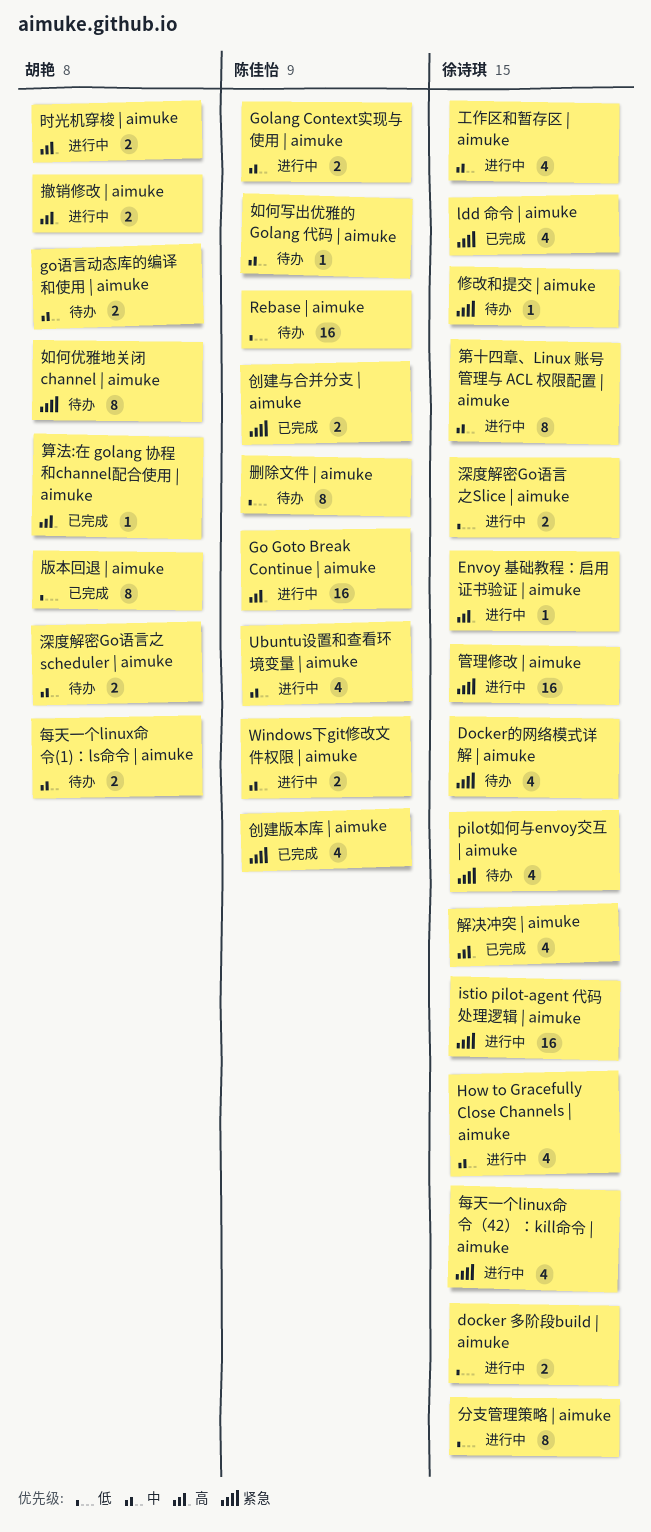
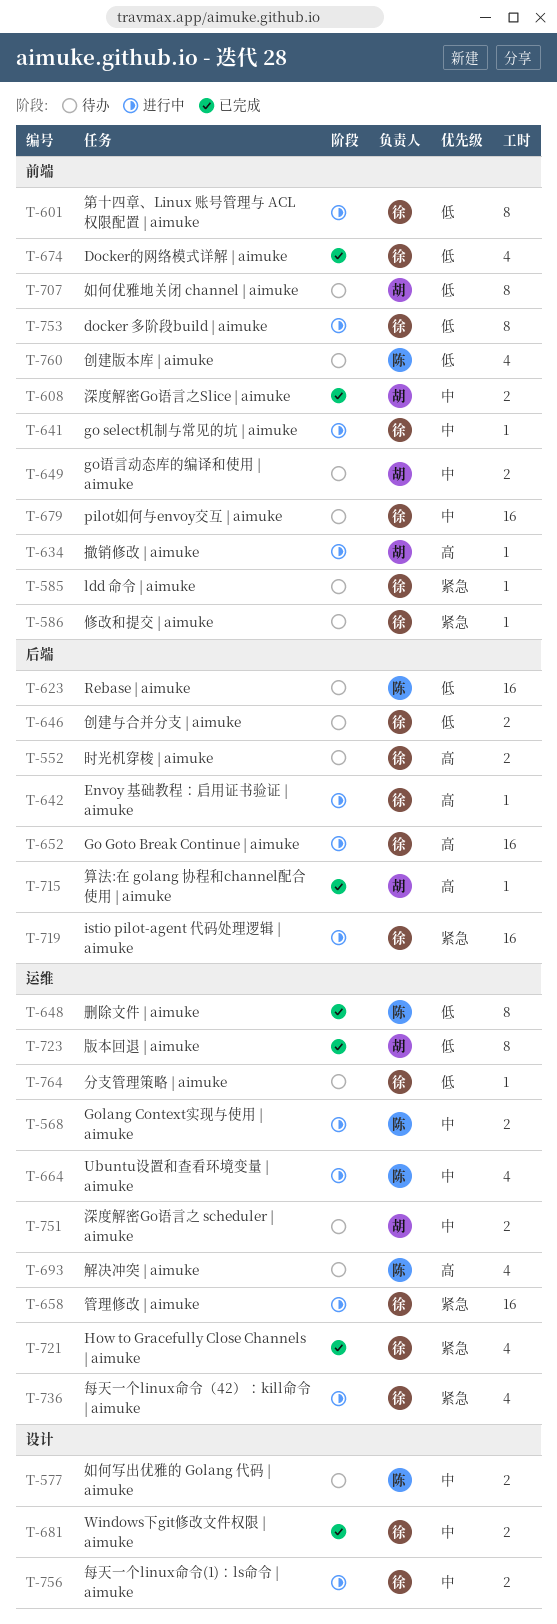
docker 多阶段build | aimuke, estimate: 2 -> 8
Docker的网络模式详解 | aimuke, status: 待办 -> 已完成
Docker的网络模式详解 | aimuke, priority: 紧急 -> 低
Go Goto Break Continue | aimuke, owner: 陈佳怡 -> 徐诗琪
go select机制与常见的坑 | aimuke: none -> present
How to Gracefully Close Channels | aimuke, status: 进行中 -> 已完成
How to Gracefully Close Channels | aimuke, priority: 中 -> 紧急
ldd 命令 | aimuke, status: 已完成 -> 待办
ldd 命令 | aimuke, estimate: 4 -> 1
pilot如何与envoy交互 | aimuke, priority: 紧急 -> 中
pilot如何与envoy交互 | aimuke, estimate: 4 -> 16
Windows下git修改文件权限 | aimuke, status: 进行中 -> 已完成
Windows下git修改文件权限 | aimuke, owner: 陈佳怡 -> 徐诗琪
分支管理策略 | aimuke, status: 进行中 -> 待办
分支管理策略 | aimuke, estimate: 8 -> 1
创建与合并分支 | aimuke, status: 已完成 -> 待办
创建与合并分支 | aimuke, owner: 陈佳怡 -> 徐诗琪
创建与合并分支 | aimuke, priority: 紧急 -> 低
创建版本库 | aimuke, status: 已完成 -> 待办
创建版本库 | aimuke, priority: 紧急 -> 低
删除文件 | aimuke, status: 待办 -> 已完成
如何优雅地关闭 channel | aimuke, priority: 紧急 -> 低
如何写出优雅的 Golang 代码 | aimuke, estimate: 1 -> 2
工作区和暂存区 | aimuke: present -> none
撤销修改 | aimuke, estimate: 2 -> 1
时光机穿梭 | aimuke, status: 进行中 -> 待办
时光机穿梭 | aimuke, owner: 胡艳 -> 徐诗琪
每天一个linux命令(1)：ls命令 | aimuke, status: 待办 -> 进行中
每天一个linux命令(1)：ls命令 | aimuke, owner: 胡艳 -> 徐诗琪
深度解密Go语言之Slice | aimuke, status: 进行中 -> 已完成
深度解密Go语言之Slice | aimuke, owner: 徐诗琪 -> 胡艳
深度解密Go语言之Slice | aimuke, priority: 低 -> 中
第十四章、Linux 账号管理与 ACL 权限配置 | aimuke, priority: 中 -> 低
解决冲突 | aimuke, status: 已完成 -> 待办
解决冲突 | aimuke, owner: 徐诗琪 -> 陈佳怡

